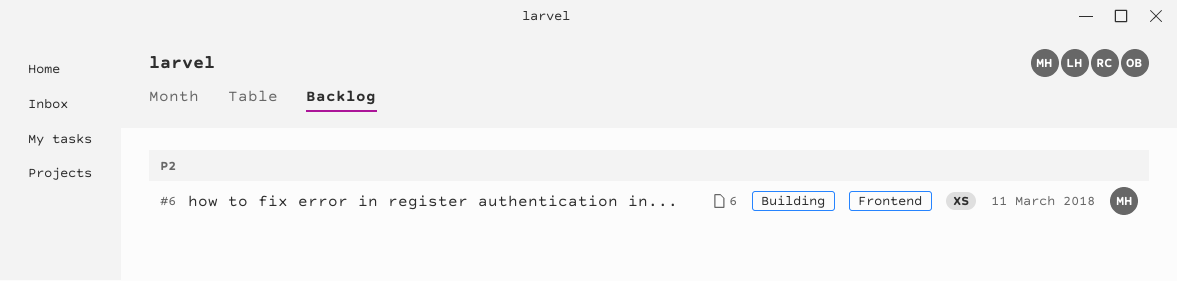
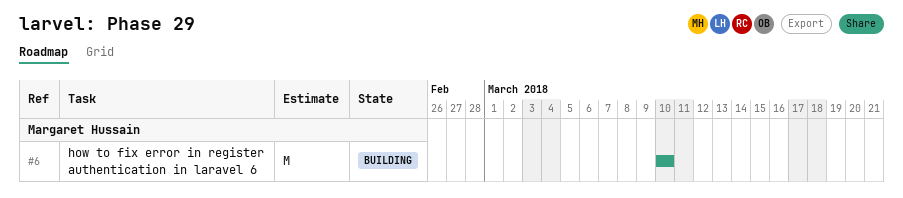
#6, estimate: XS -> M
#6, due: Mar 11 -> Mar 10

